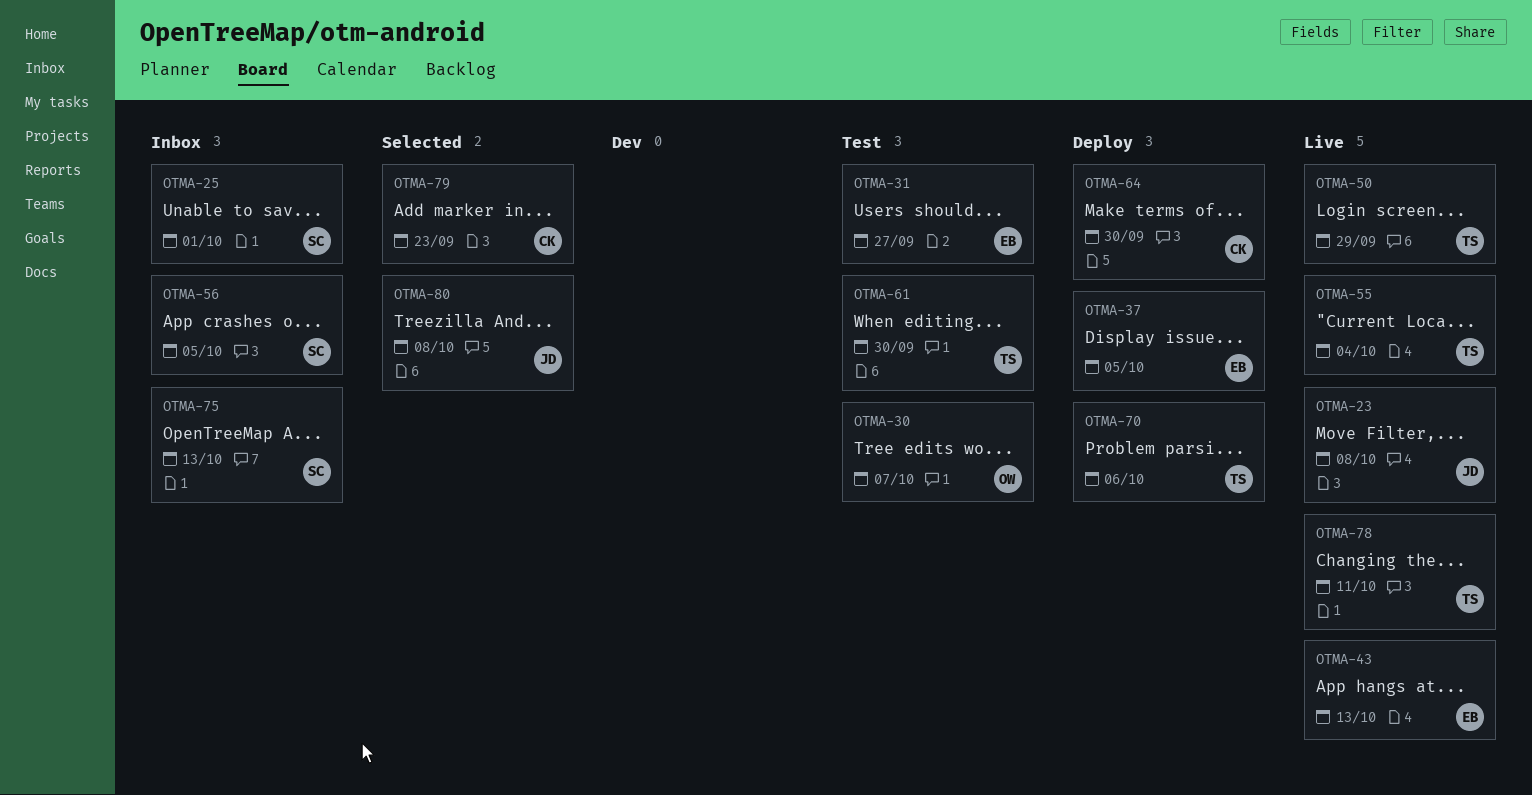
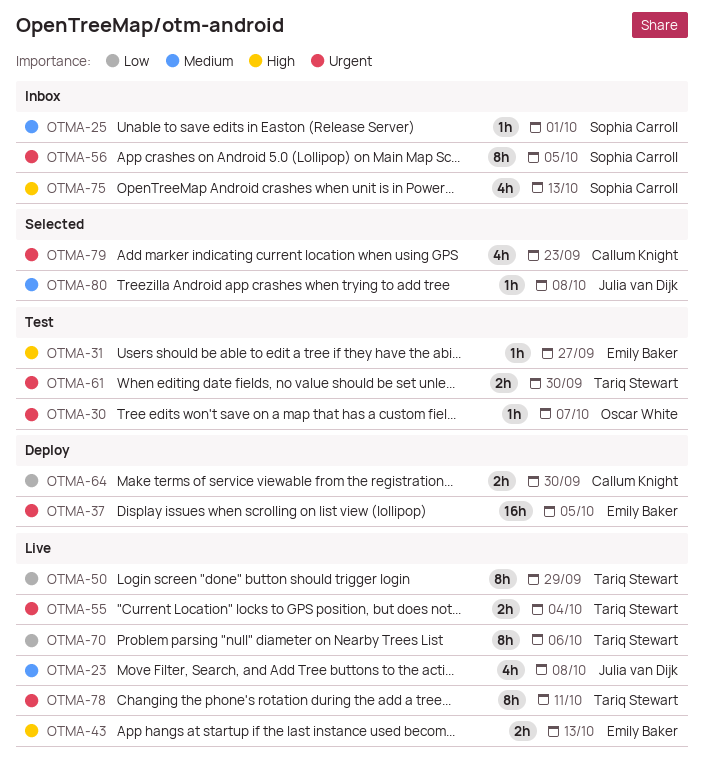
OTMA-70, status: Deploy -> Live

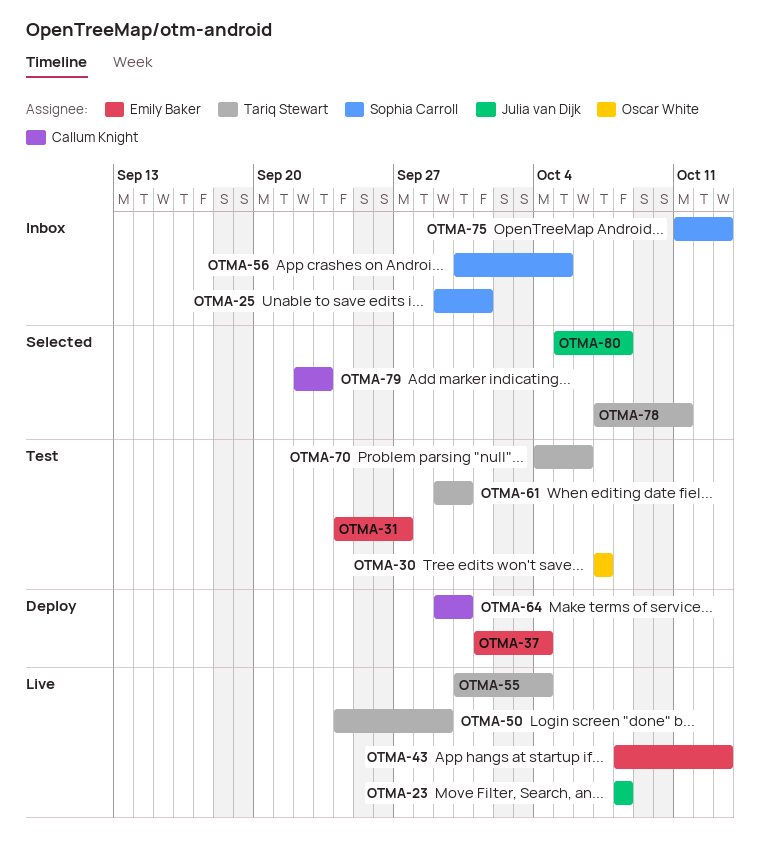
OTMA-37, due: Oct 5 -> Oct 4
OTMA-70, status: Live -> Test
OTMA-78, status: Live -> Selected

